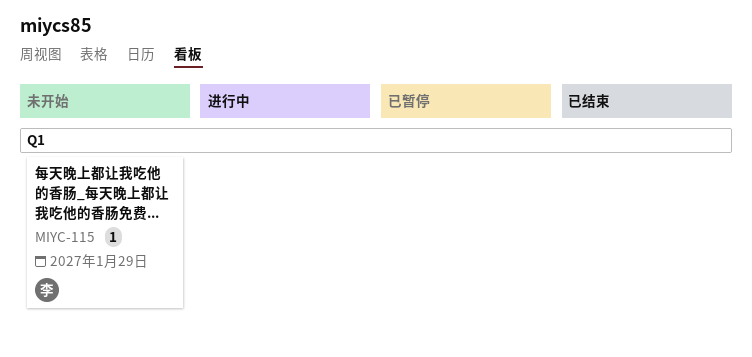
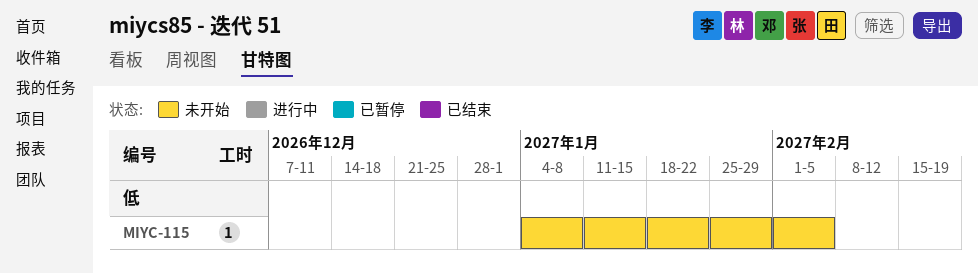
MIYC-115, due: Jan 29 -> Feb 5

